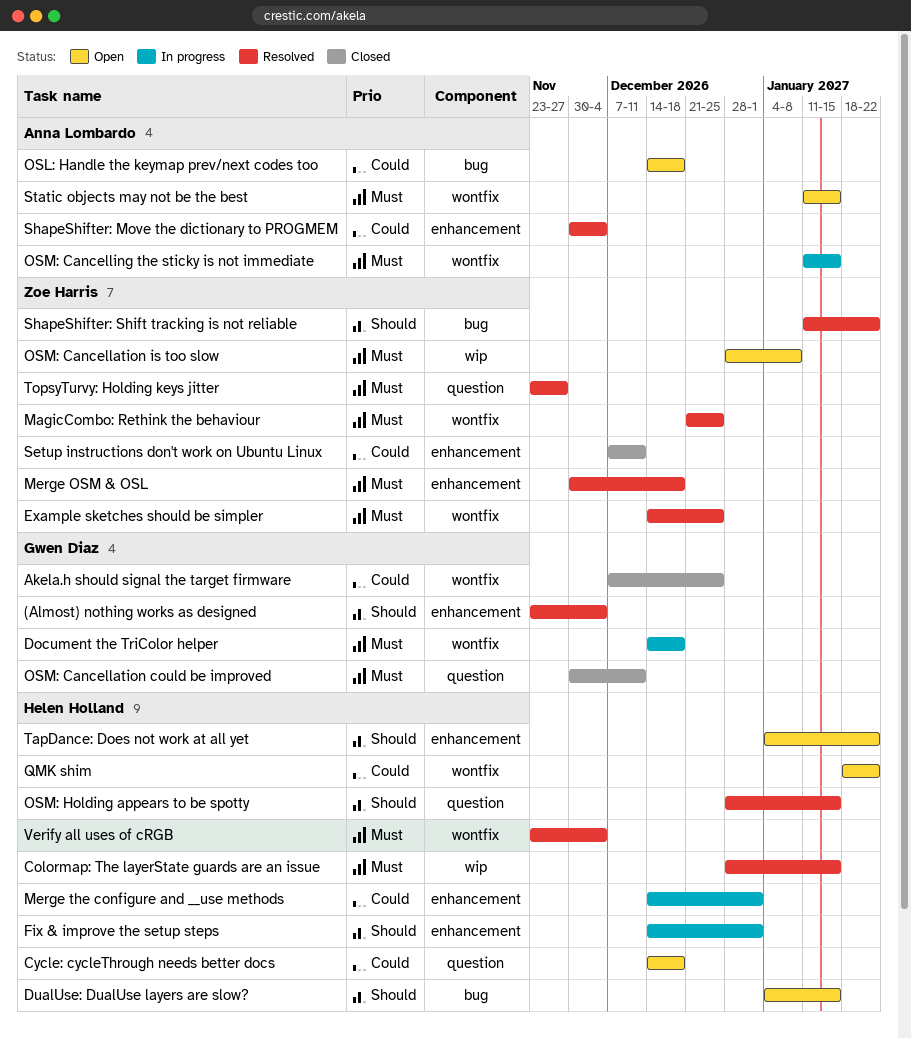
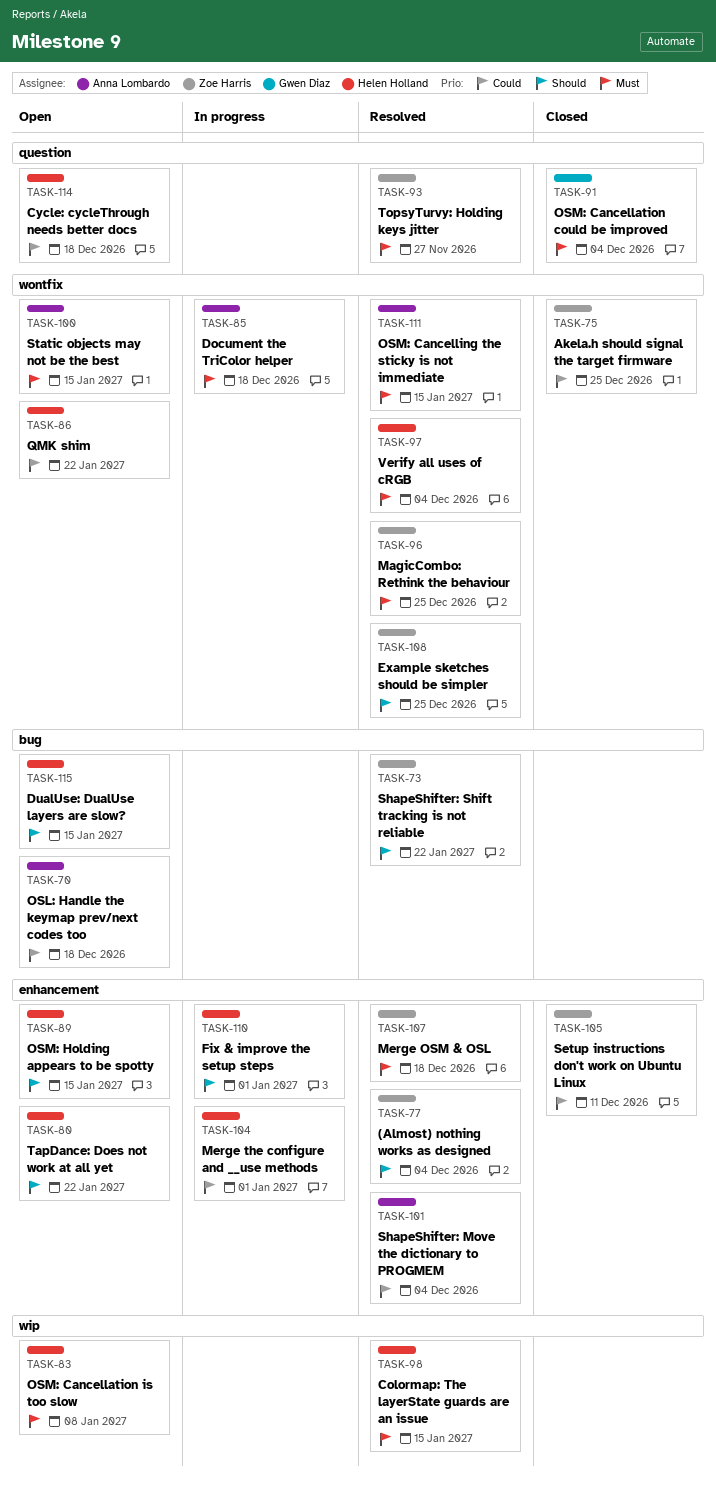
(Almost) nothing works as designed, owner: Gwen Diaz -> Zoe Harris
Akela.h should signal the target firmware, owner: Gwen Diaz -> Zoe Harris
Document the TriColor helper, owner: Gwen Diaz -> Anna Lombardo
Example sketches should be simpler, priority: Must -> Should
OSM: Cancellation could be improved, due: Dec 11 -> Dec 4
OSM: Cancellation is too slow, owner: Zoe Harris -> Helen Holland
OSM: Cancelling the sticky is not immediate, status: In progress -> Resolved
OSM: Holding appears to be spotty, status: Resolved -> Open
OSM: Holding appears to be spotty, label: question -> enhancement

